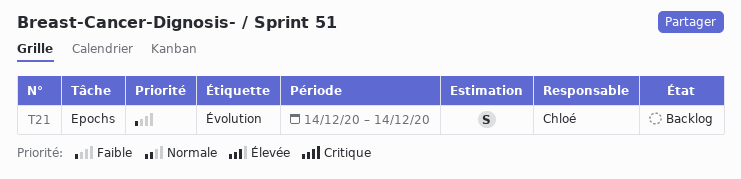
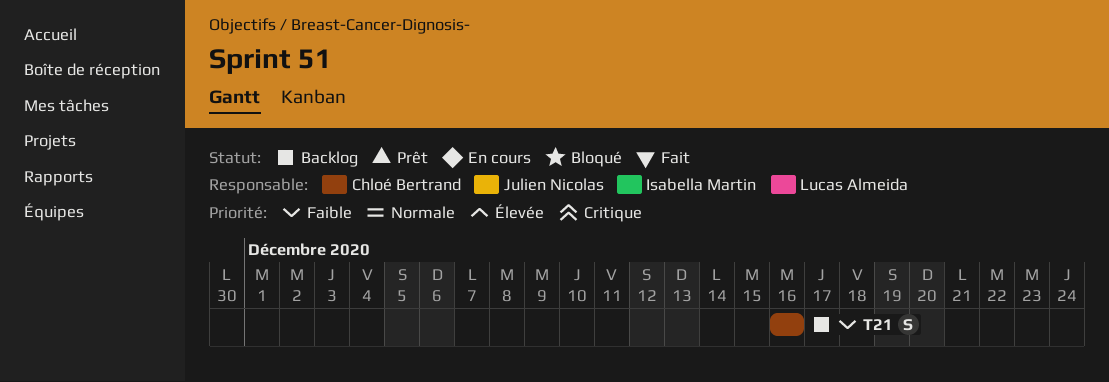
T21, start: Dec 14 -> Dec 16
T21, due: Dec 14 -> Dec 16

